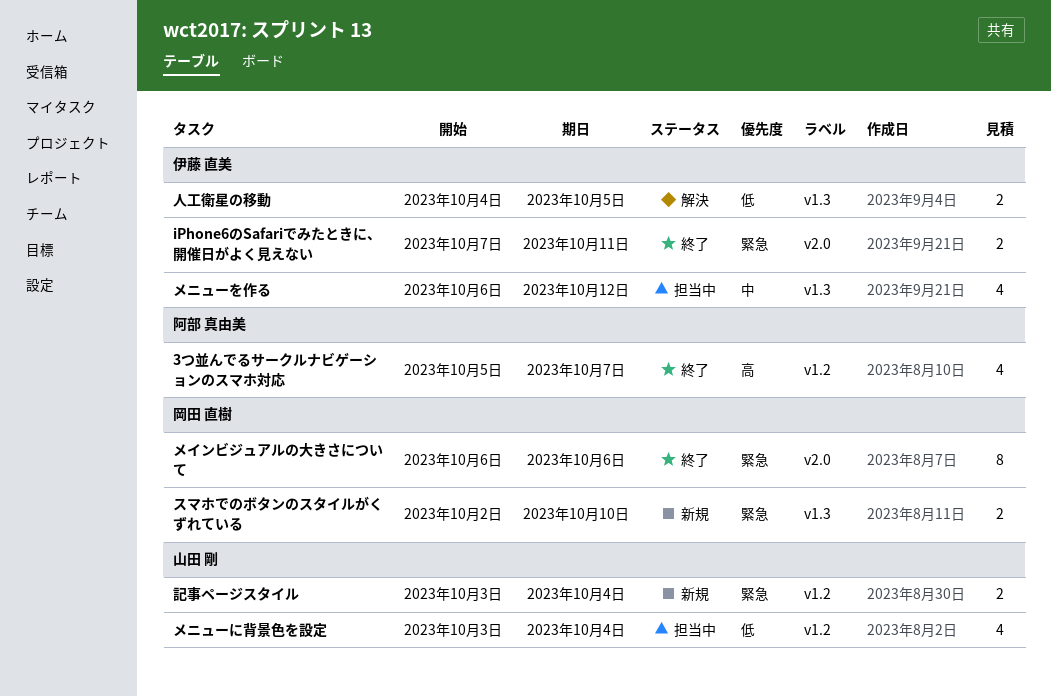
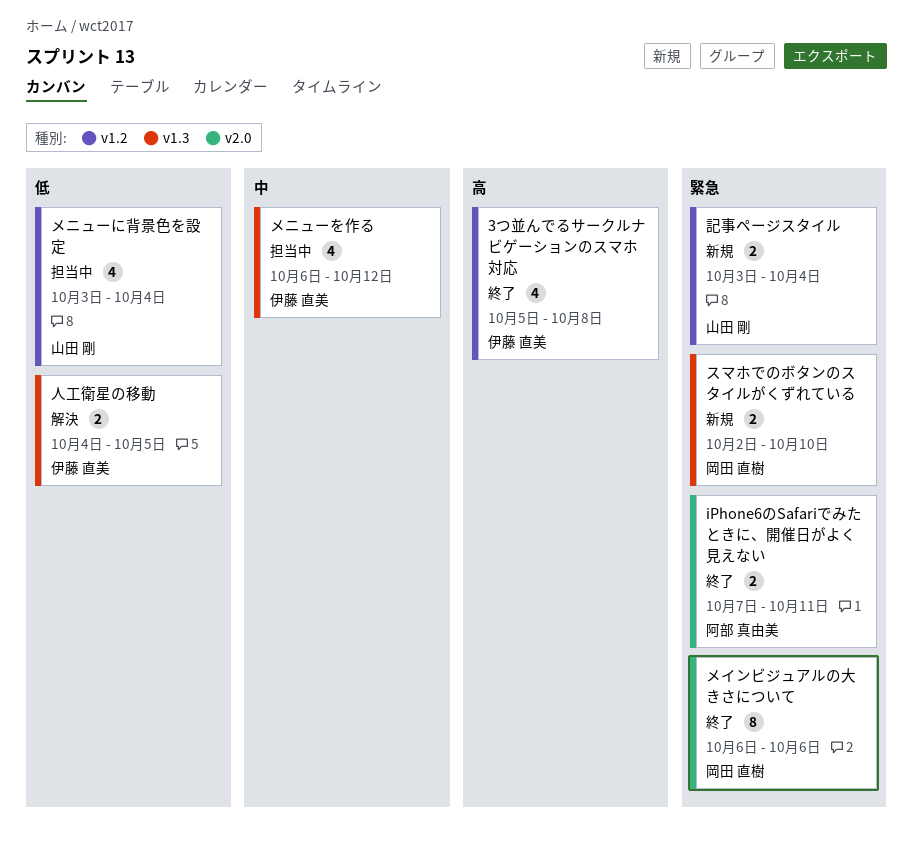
3つ並んでるサークルナビゲーションのスマホ対応, owner: 阿部 真由美 -> 伊藤 直美
3つ並んでるサークルナビゲーションのスマホ対応, due: Oct 7 -> Oct 8
iPhone6のSafariでみたときに、開催日がよく見えない, owner: 伊藤 直美 -> 阿部 真由美

